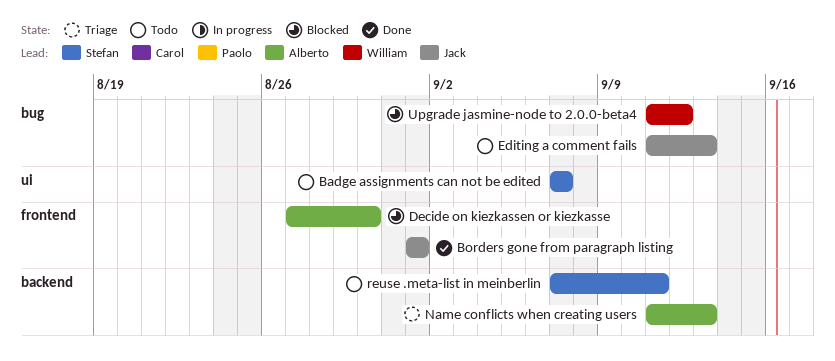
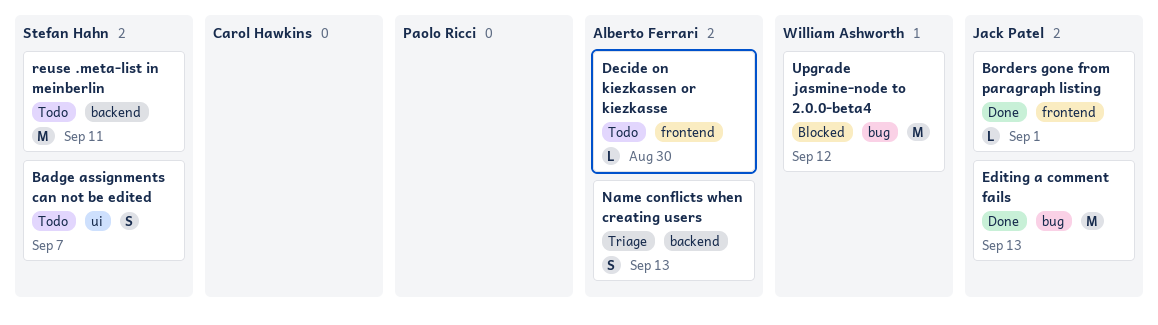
Decide on kiezkassen or kiezkasse, status: Blocked -> Todo
Editing a comment fails, status: Todo -> Done

